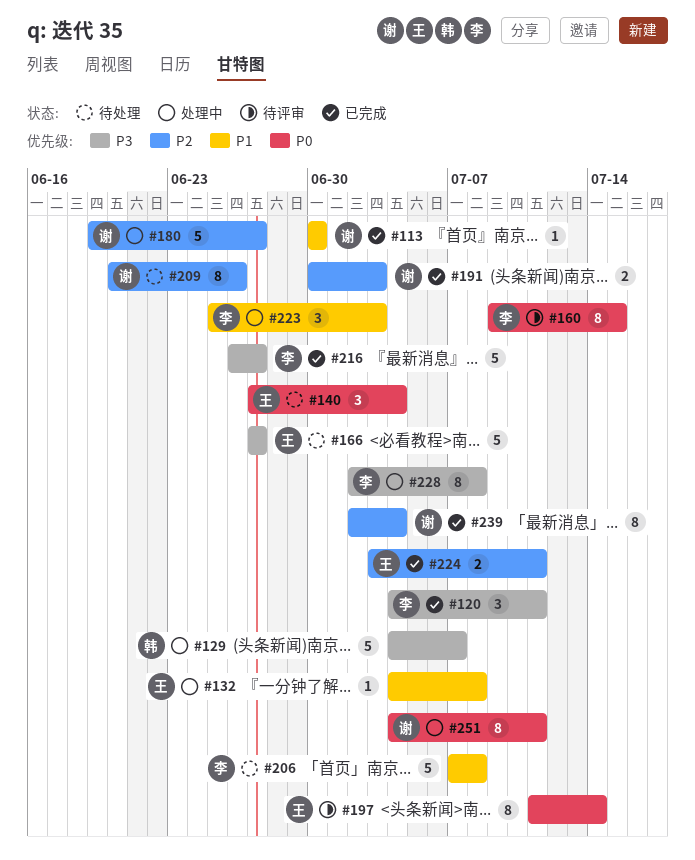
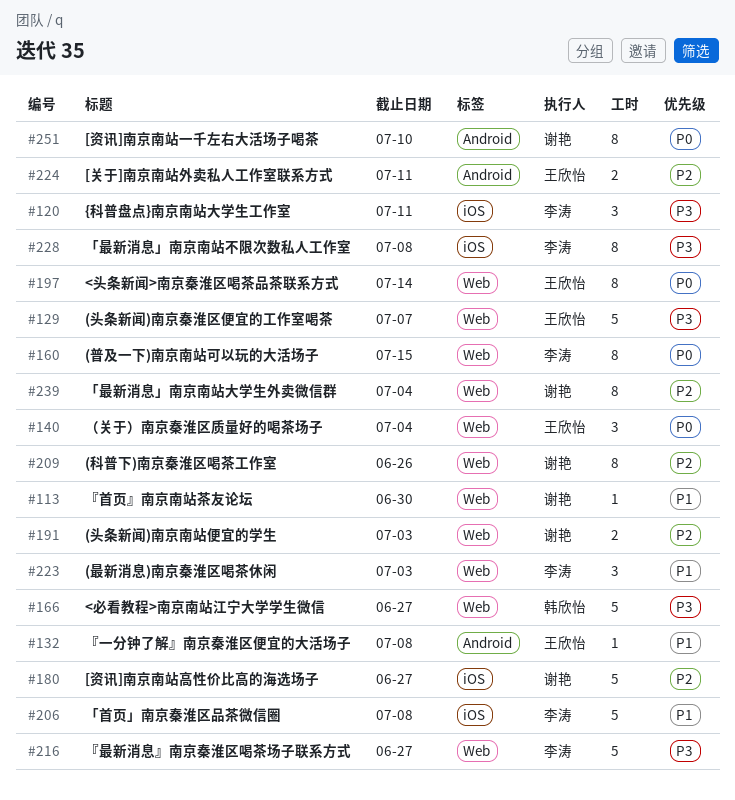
#129, owner: 韩欣怡 -> 王欣怡
#166, owner: 王欣怡 -> 韩欣怡
#251, due: Jul 11 -> Jul 10

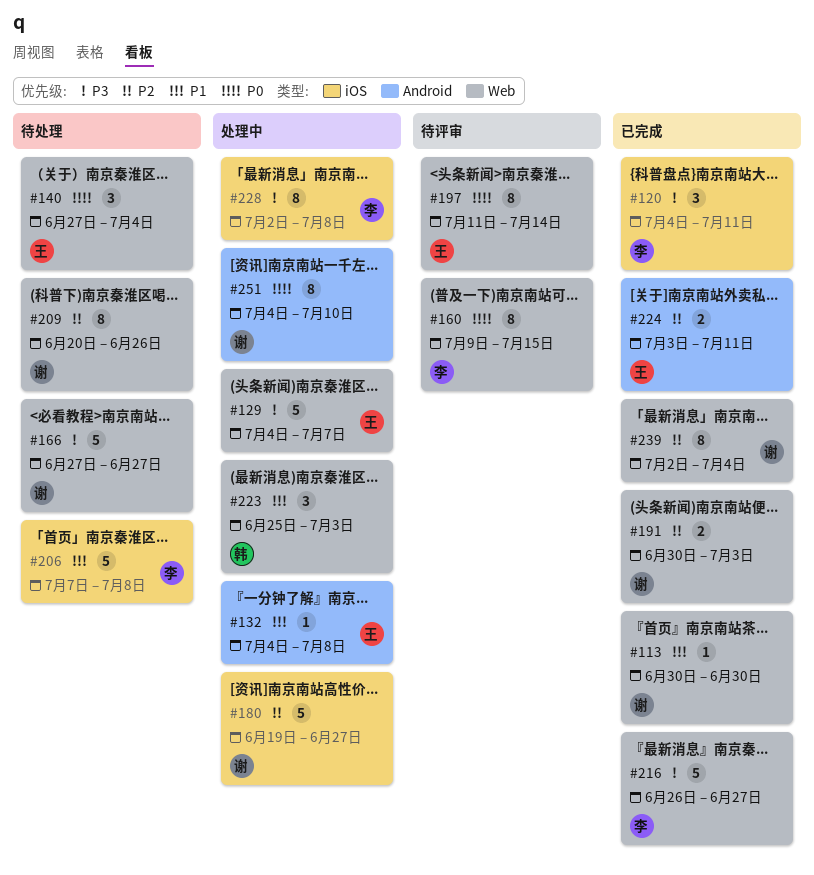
#166, owner: 韩欣怡 -> 谢艳
#223, owner: 李涛 -> 韩欣怡

